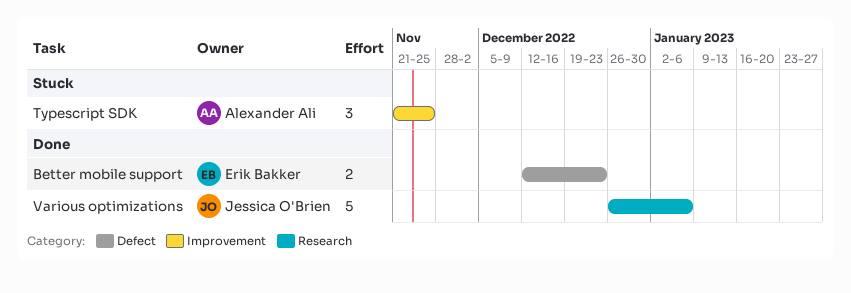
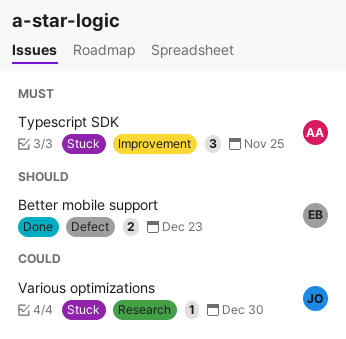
Various optimizations, status: Done -> Stuck
Various optimizations, estimate: 5 -> 1
Various optimizations, due: Jan 6 -> Dec 30

